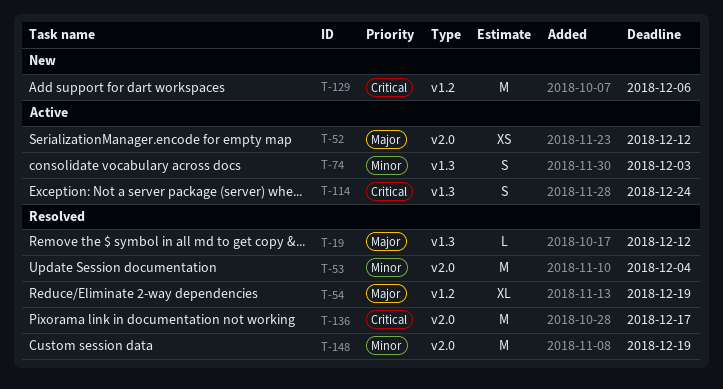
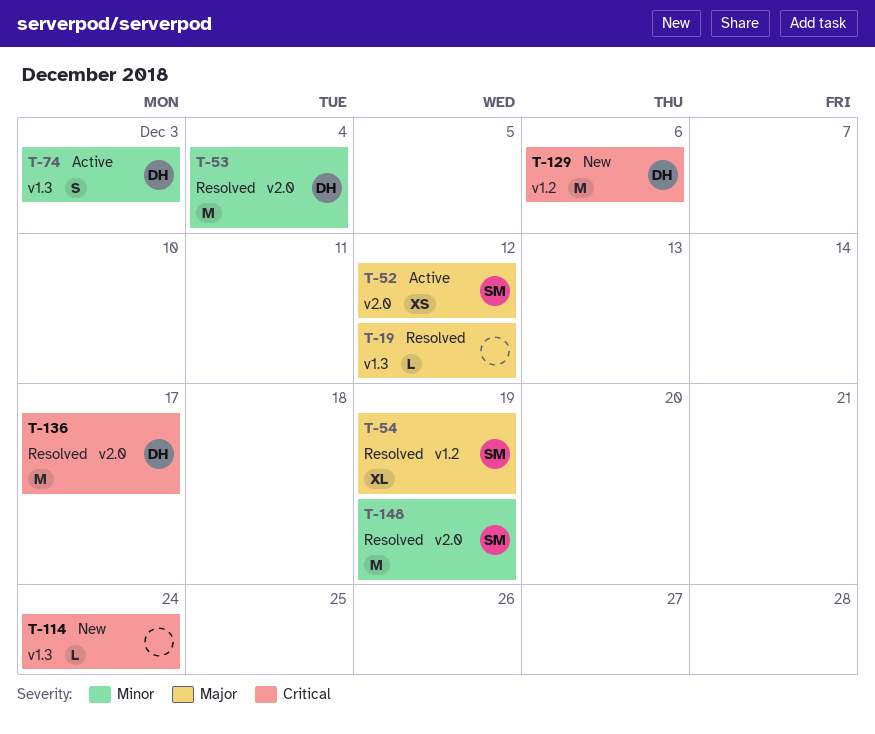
T-114, status: Active -> New
T-114, estimate: S -> L

